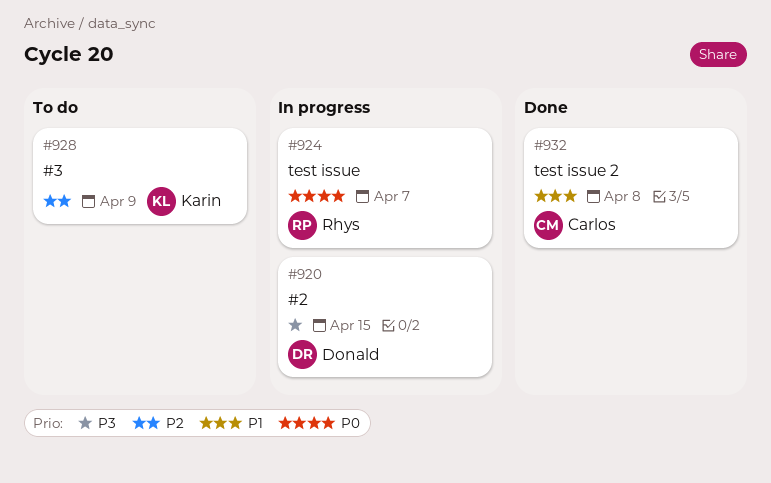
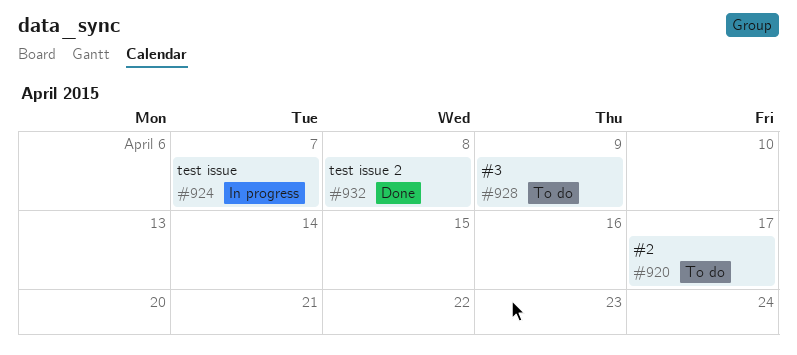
#920, status: In progress -> To do
#920, due: Apr 15 -> Apr 17

